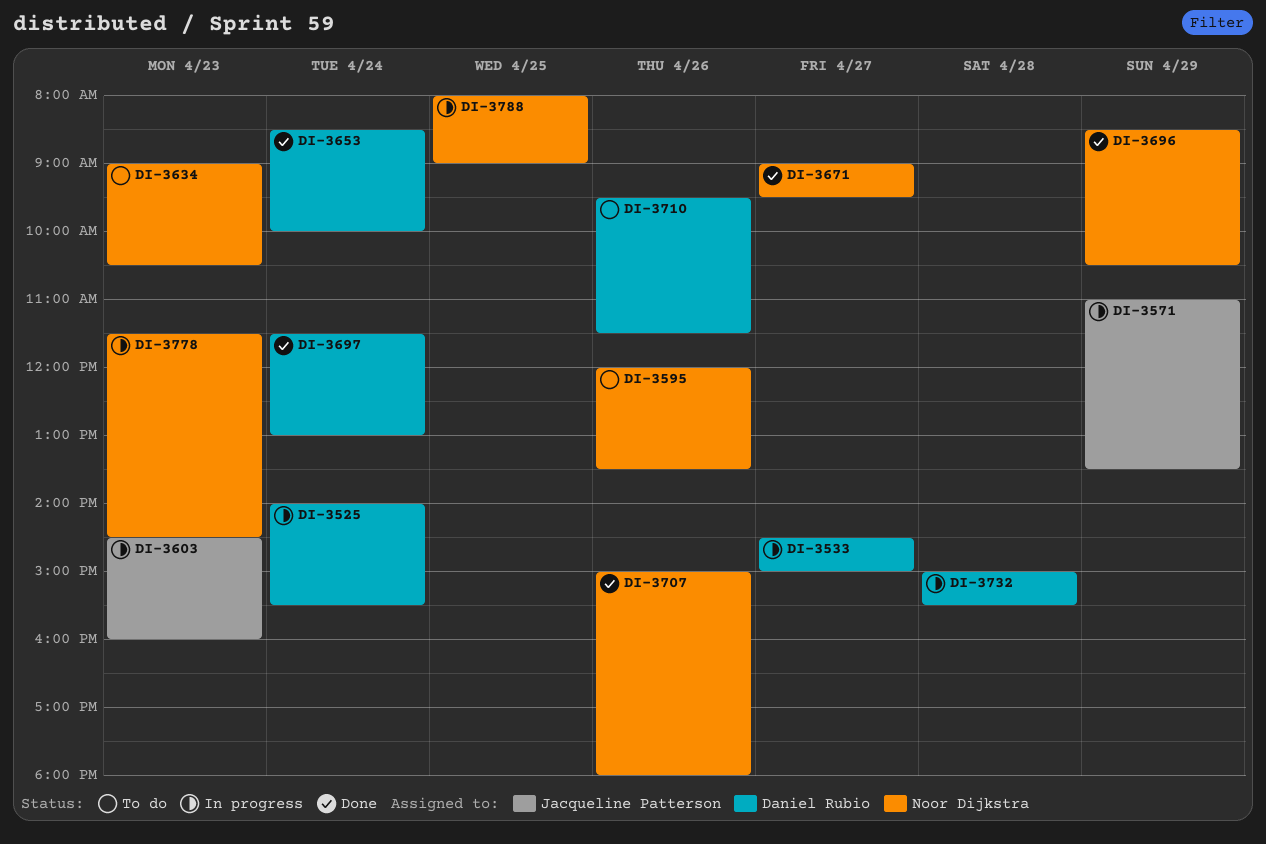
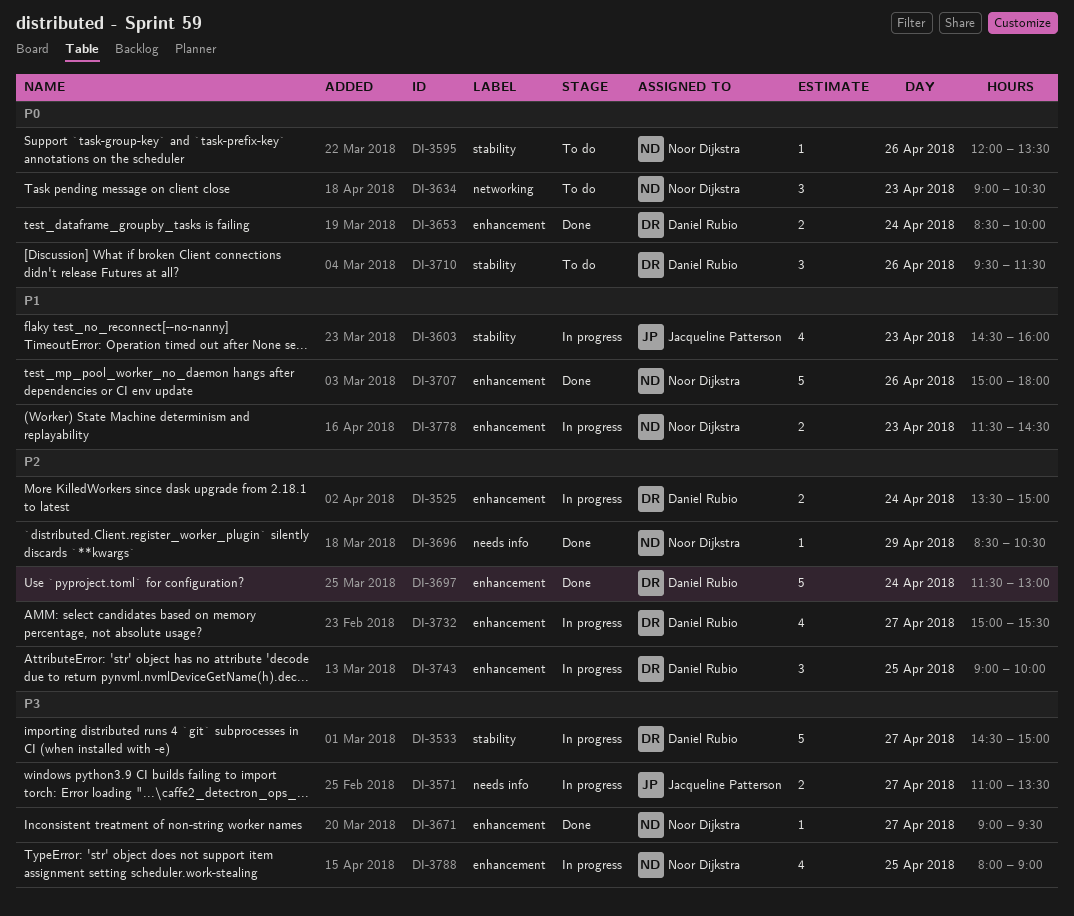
DI-3525, begins: 14:00 -> 13:30
DI-3525, ends: 15:30 -> 15:00
DI-3571, day: Apr 29 -> Apr 27
DI-3732, day: Apr 28 -> Apr 27
DI-3743: none -> present

